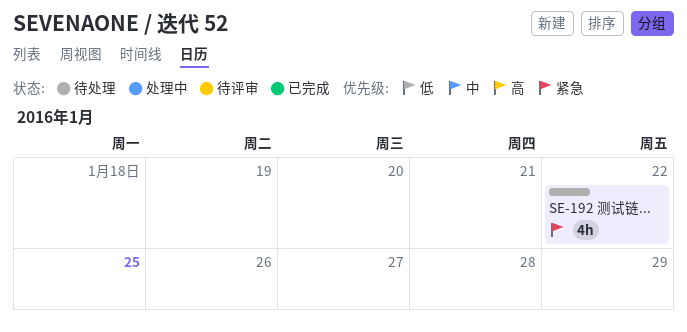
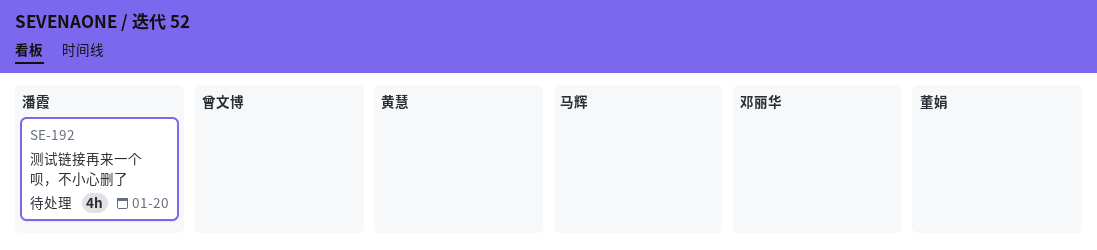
SE-192, due: Jan 22 -> Jan 20

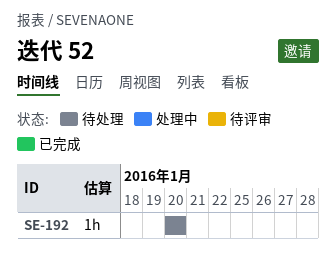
SE-192, estimate: 4h -> 1h

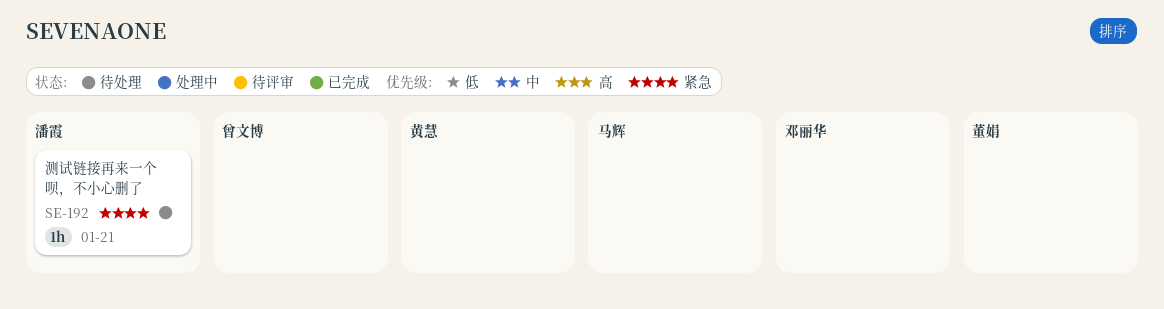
SE-192, due: Jan 20 -> Jan 21

